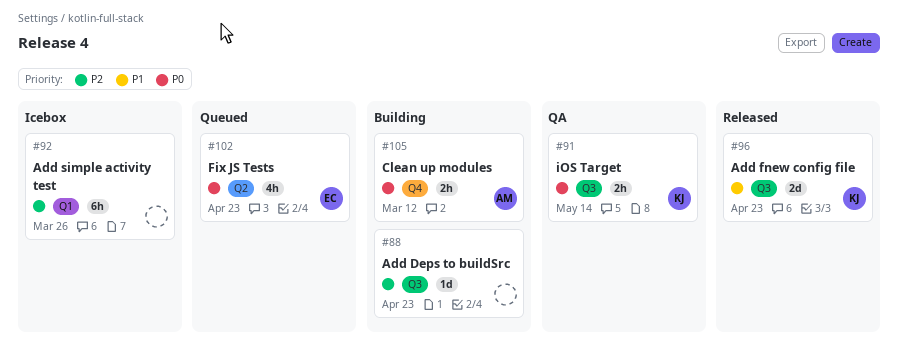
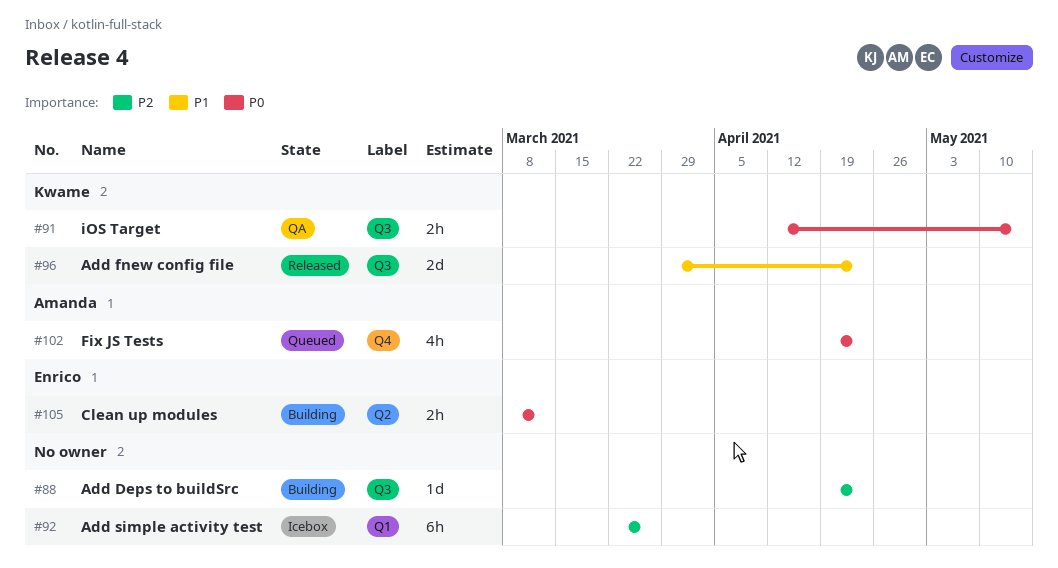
#102, owner: Enrico -> Amanda
#102, label: Q2 -> Q4
#105, owner: Amanda -> Enrico
#105, label: Q4 -> Q2

